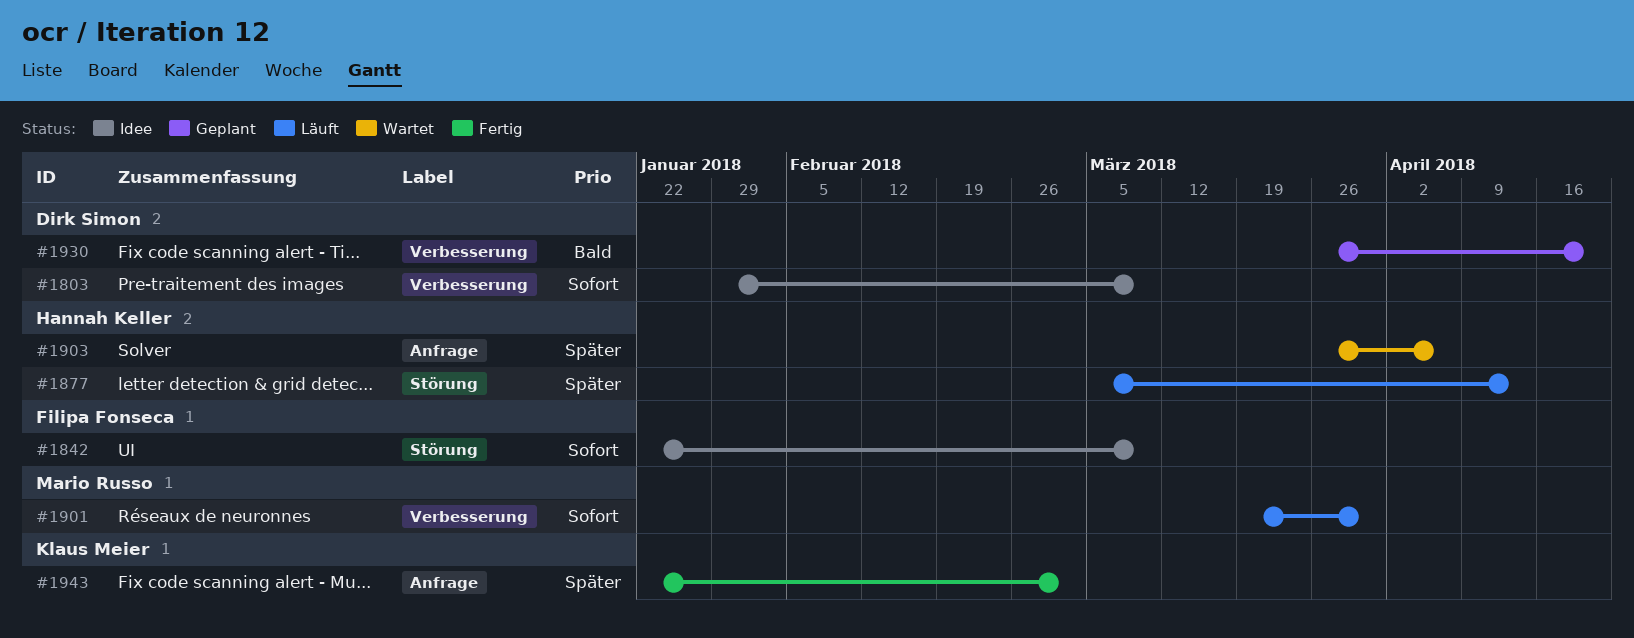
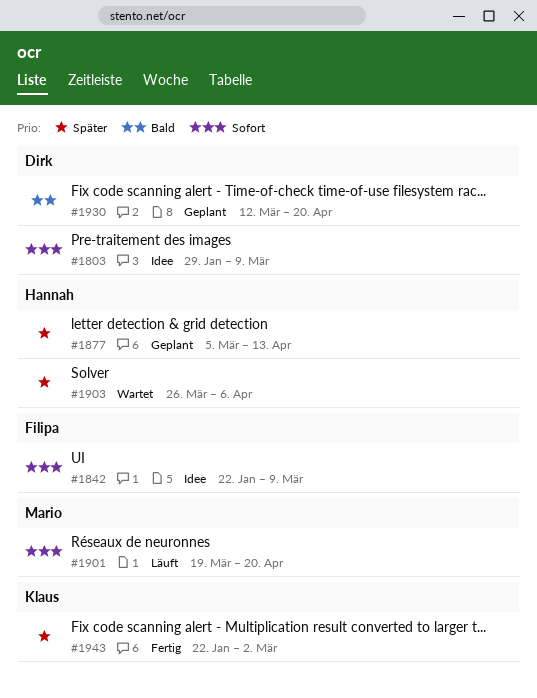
#1877, status: Läuft -> Geplant
#1901, due: Mar 30 -> Apr 20
#1930, start: Mar 26 -> Mar 12

